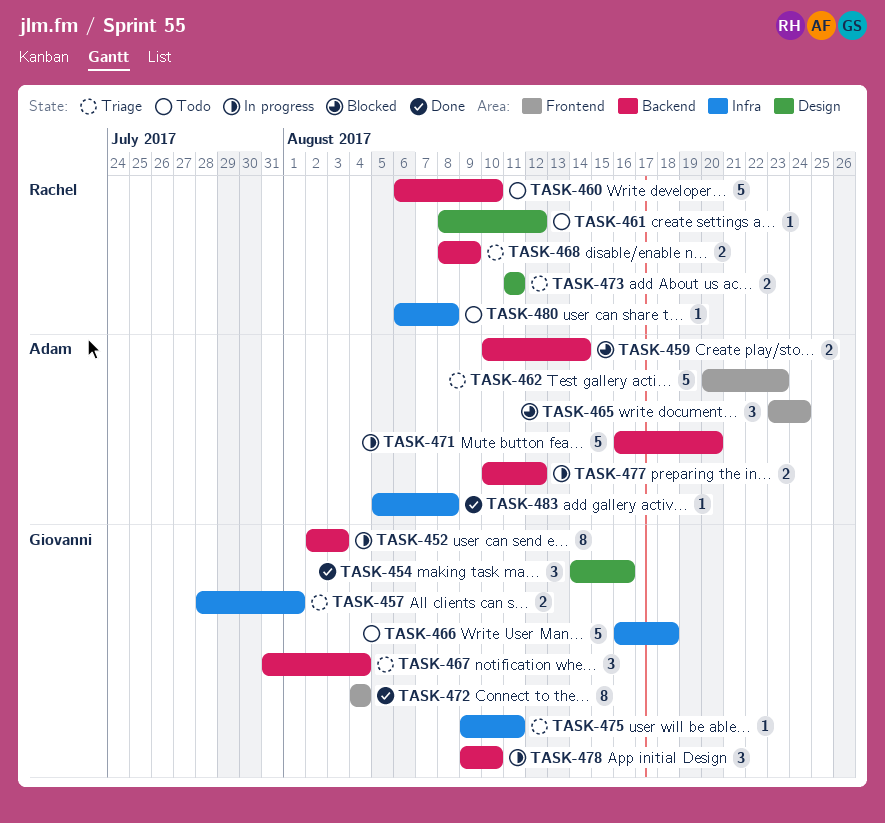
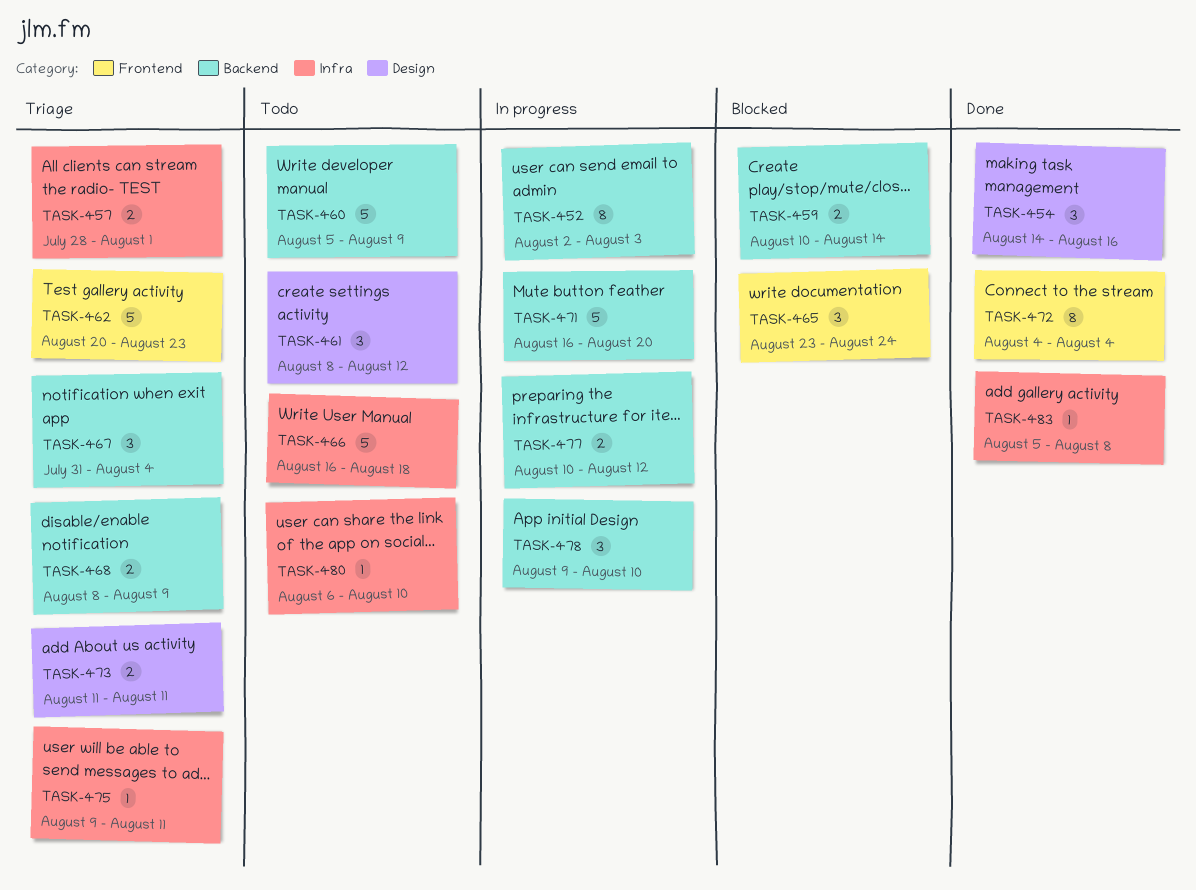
TASK-460, start: Aug 6 -> Aug 5
TASK-460, due: Aug 10 -> Aug 9
TASK-461, estimate: 1 -> 3
TASK-480, due: Aug 8 -> Aug 10

